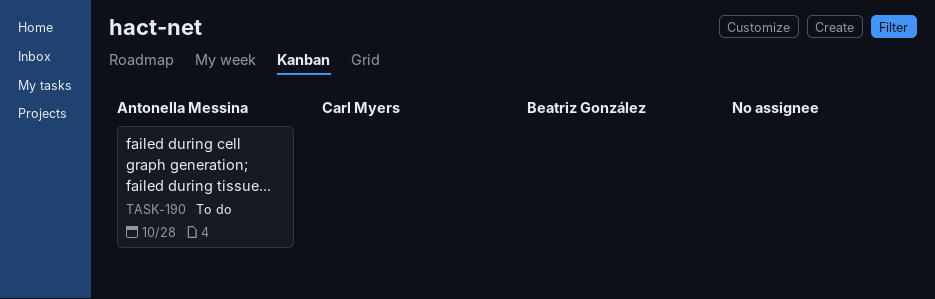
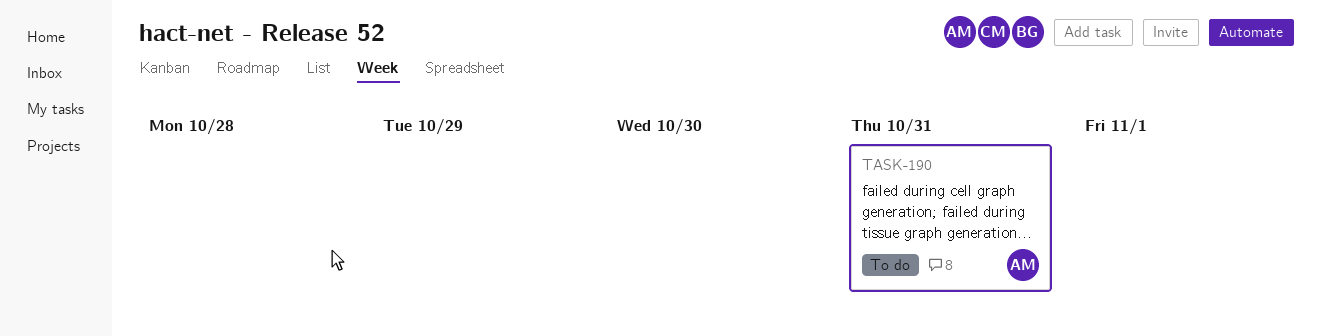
TASK-190, due: Oct 28 -> Oct 31

